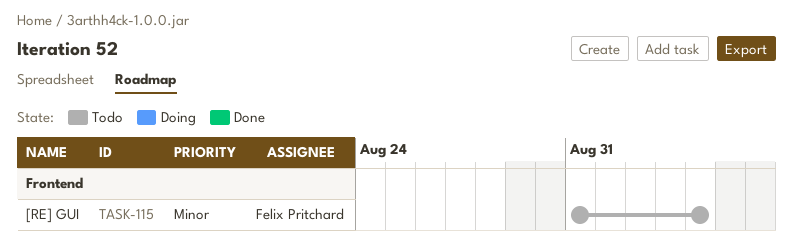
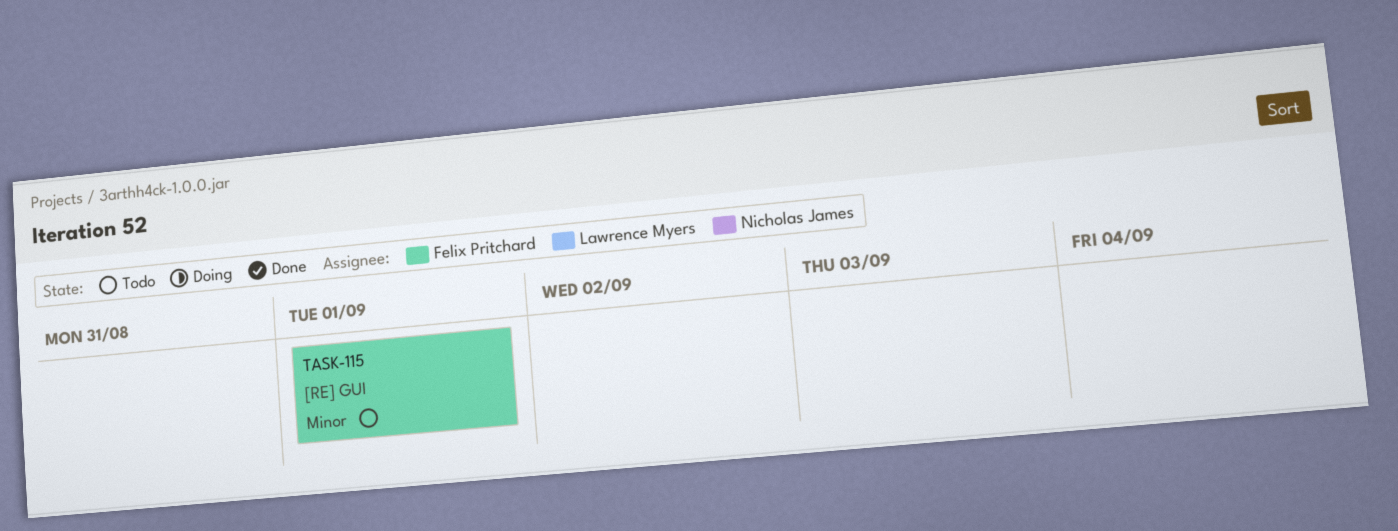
TASK-115, due: Sep 4 -> Sep 1

